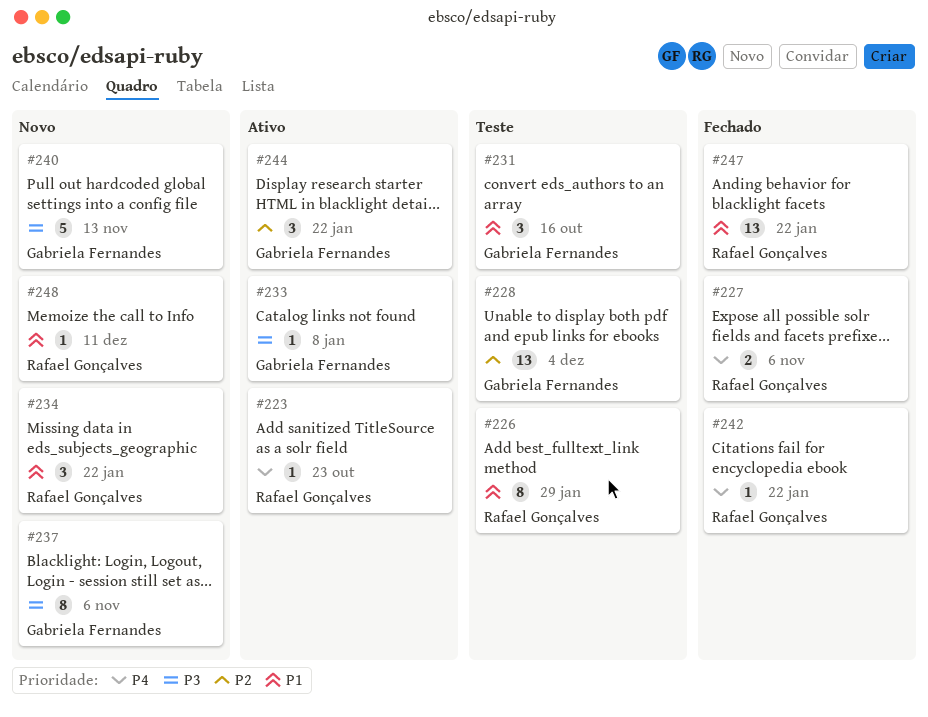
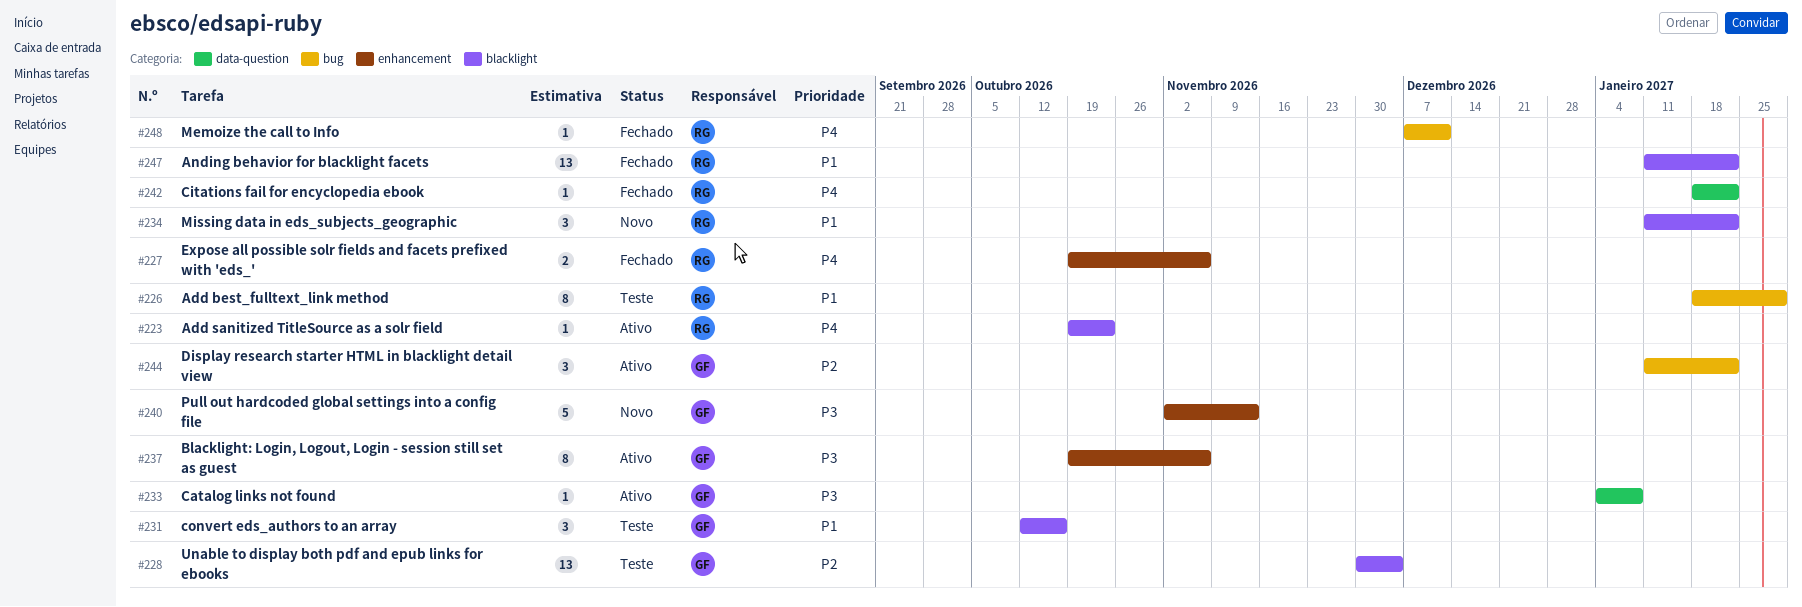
#237, status: Novo -> Ativo
#248, status: Novo -> Fechado
#248, priority: P1 -> P4

